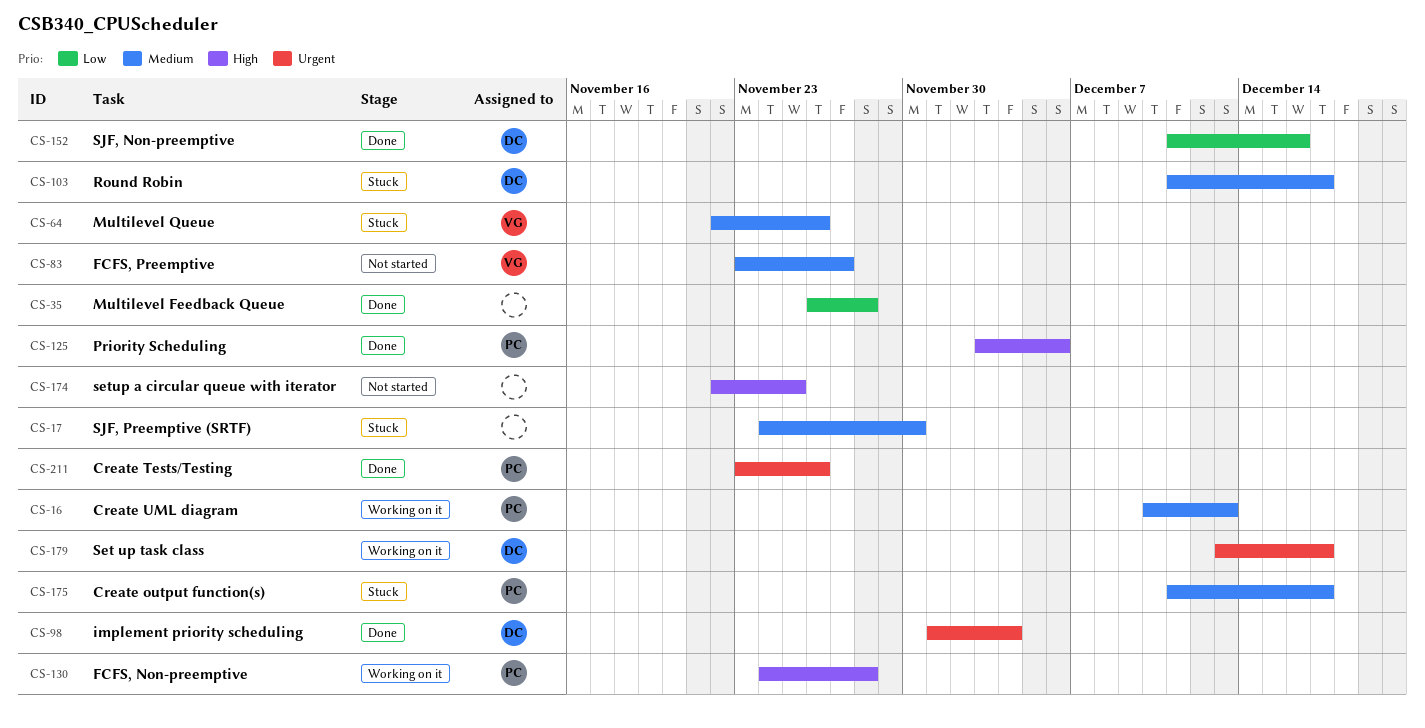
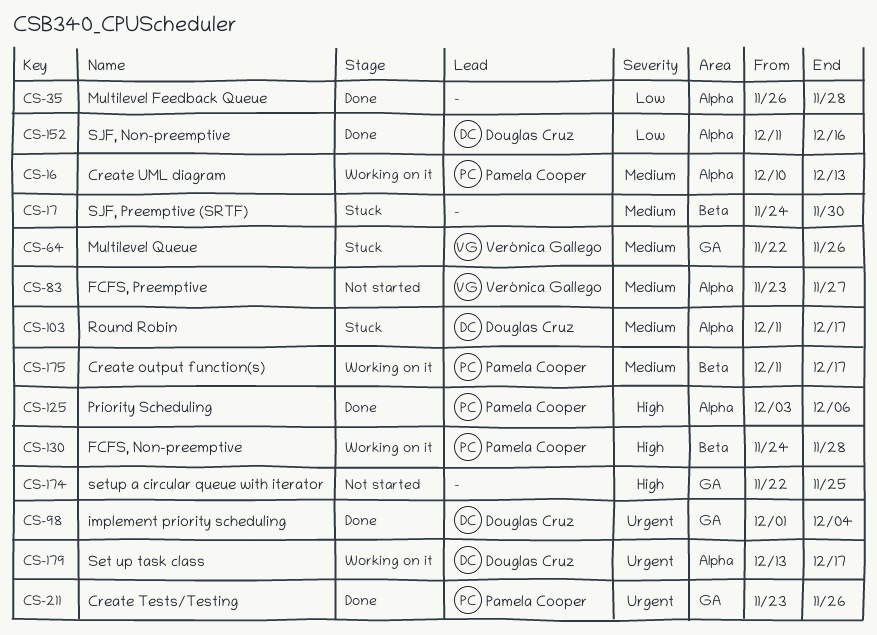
CS-175, status: Stuck -> Working on it

